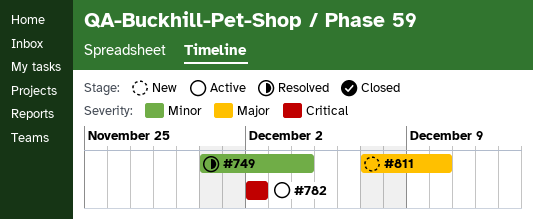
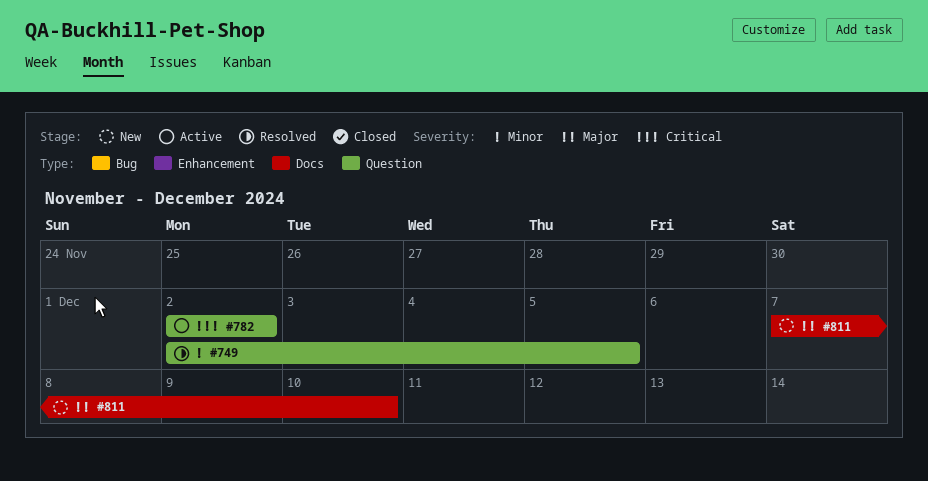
#749, start: Nov 30 -> Dec 2
#749, due: Dec 4 -> Dec 5

